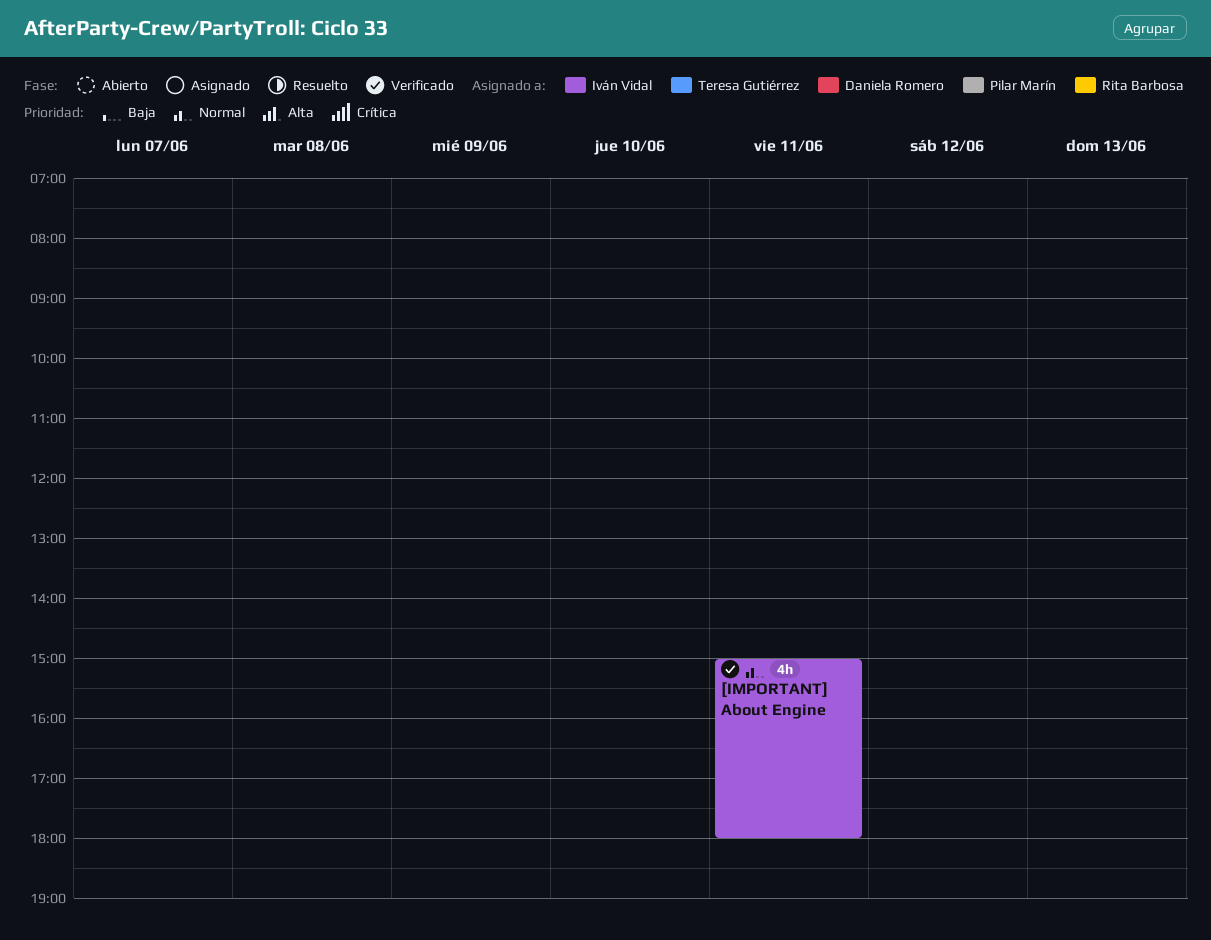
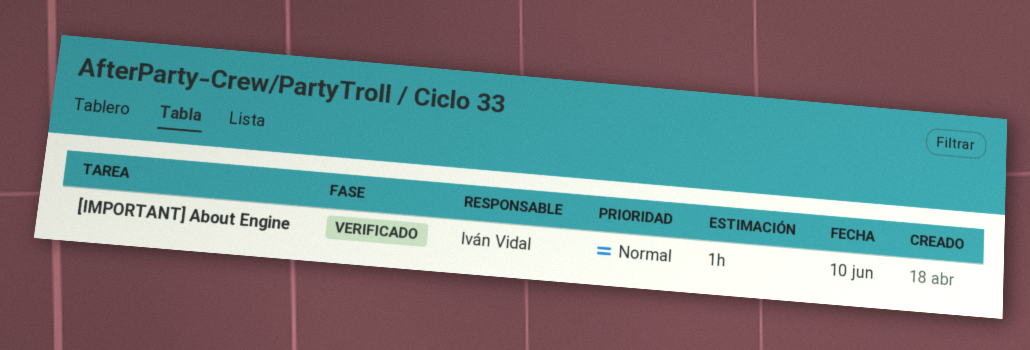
[IMPORTANT] About Engine, estimate: 4h -> 1h
[IMPORTANT] About Engine, day: Jun 11 -> Jun 10

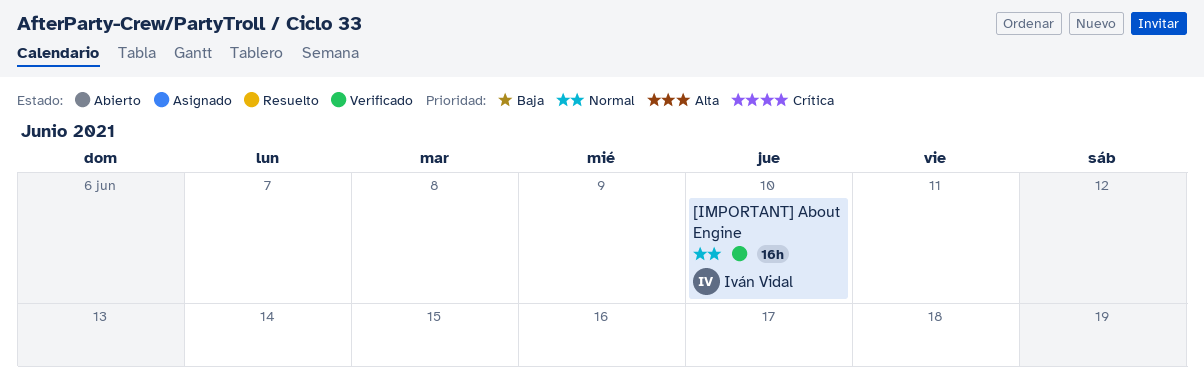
[IMPORTANT] About Engine, estimate: 1h -> 16h

